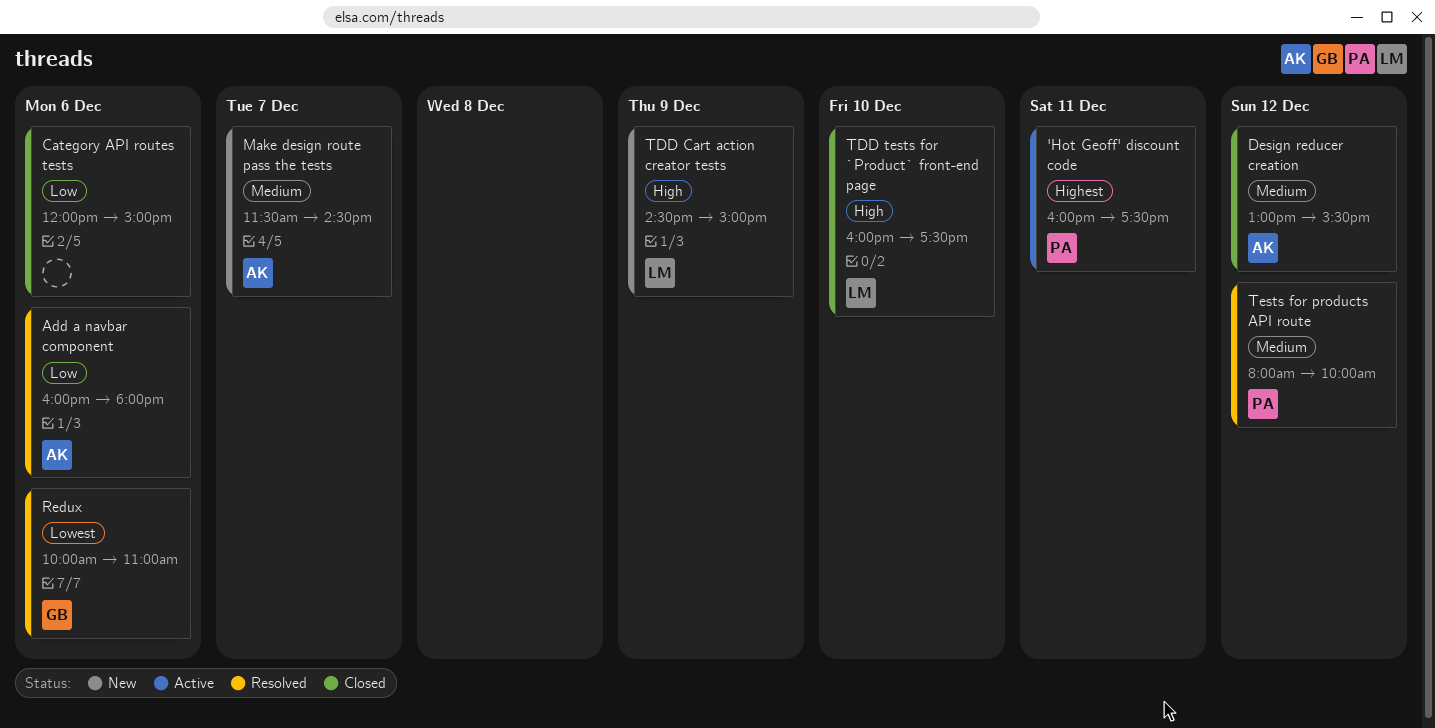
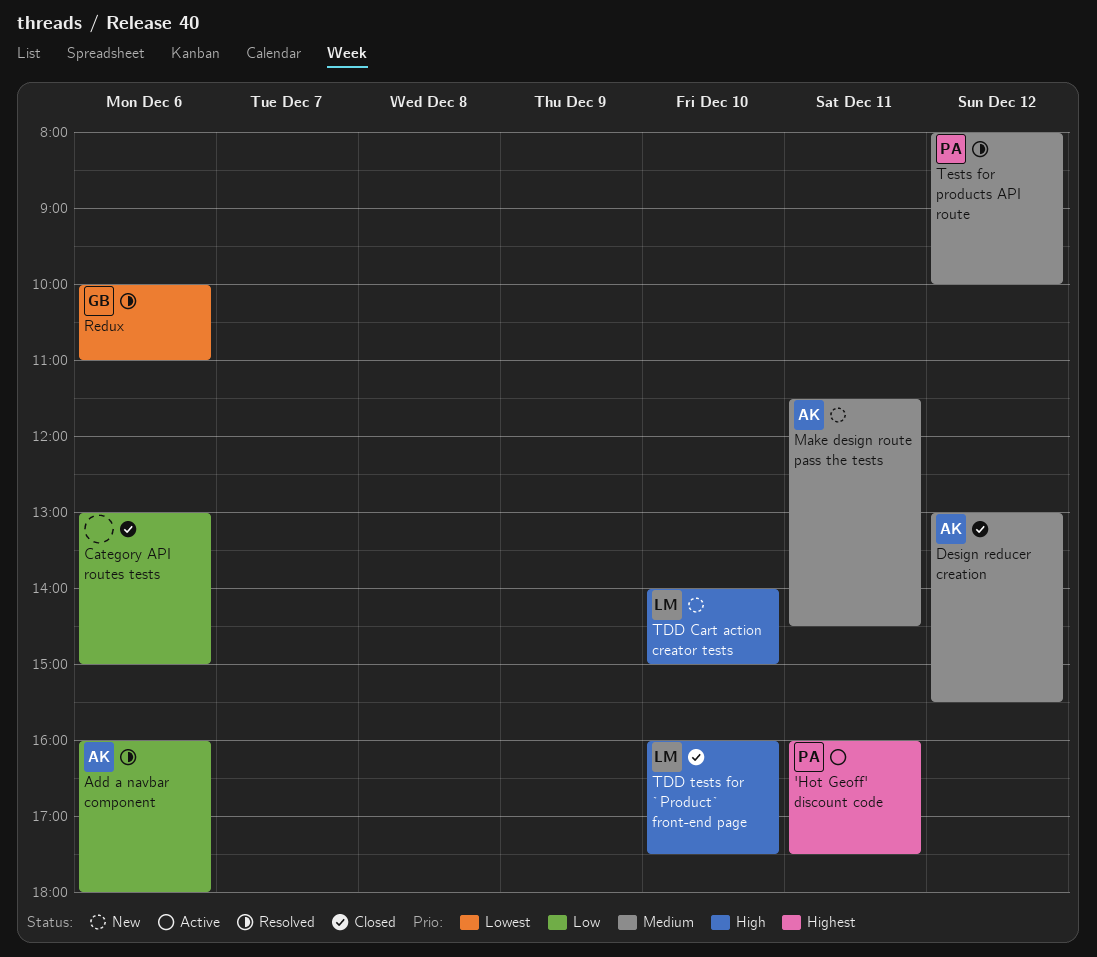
Category API routes tests, begins: 12:00 -> 13:00
Make design route pass the tests, day: Dec 7 -> Dec 11
TDD Cart action creator tests, day: Dec 9 -> Dec 10
TDD Cart action creator tests, begins: 14:30 -> 14:00

